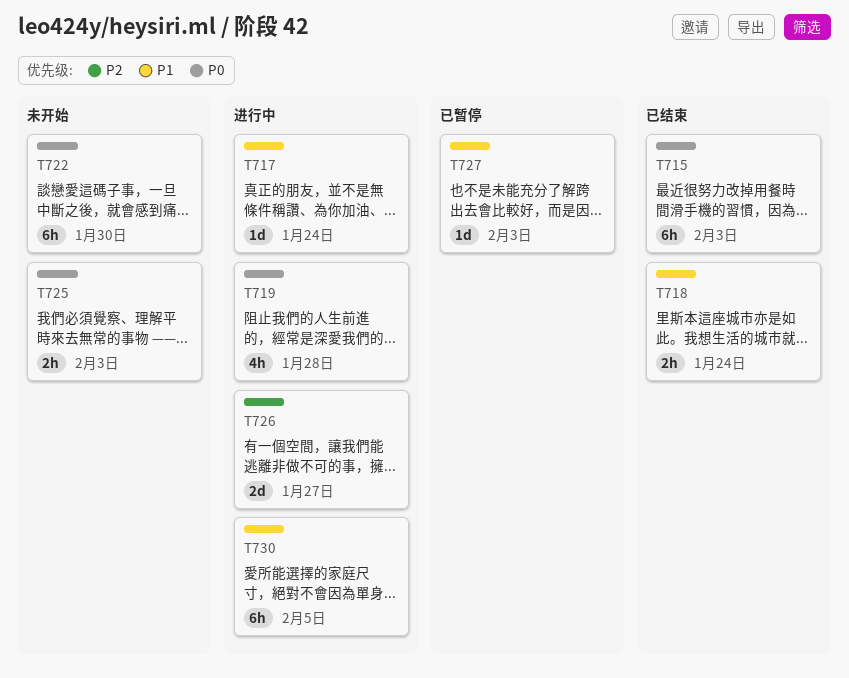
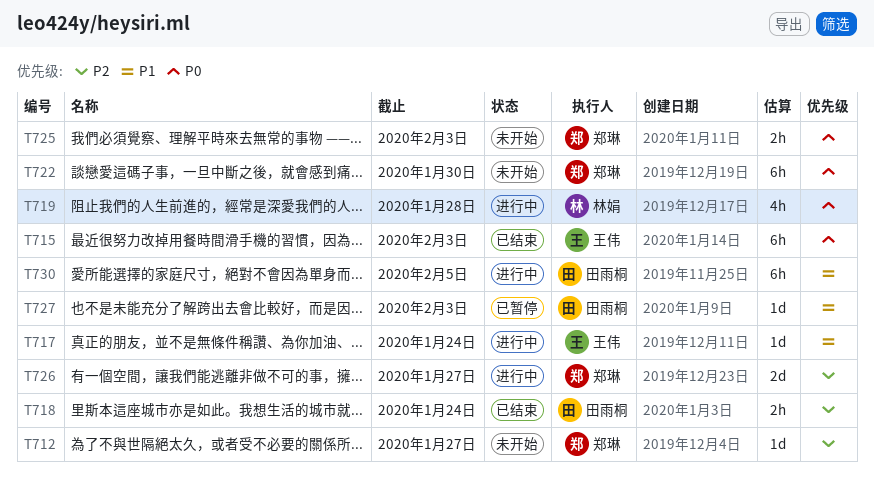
T712: none -> present
T718, priority: P1 -> P2

